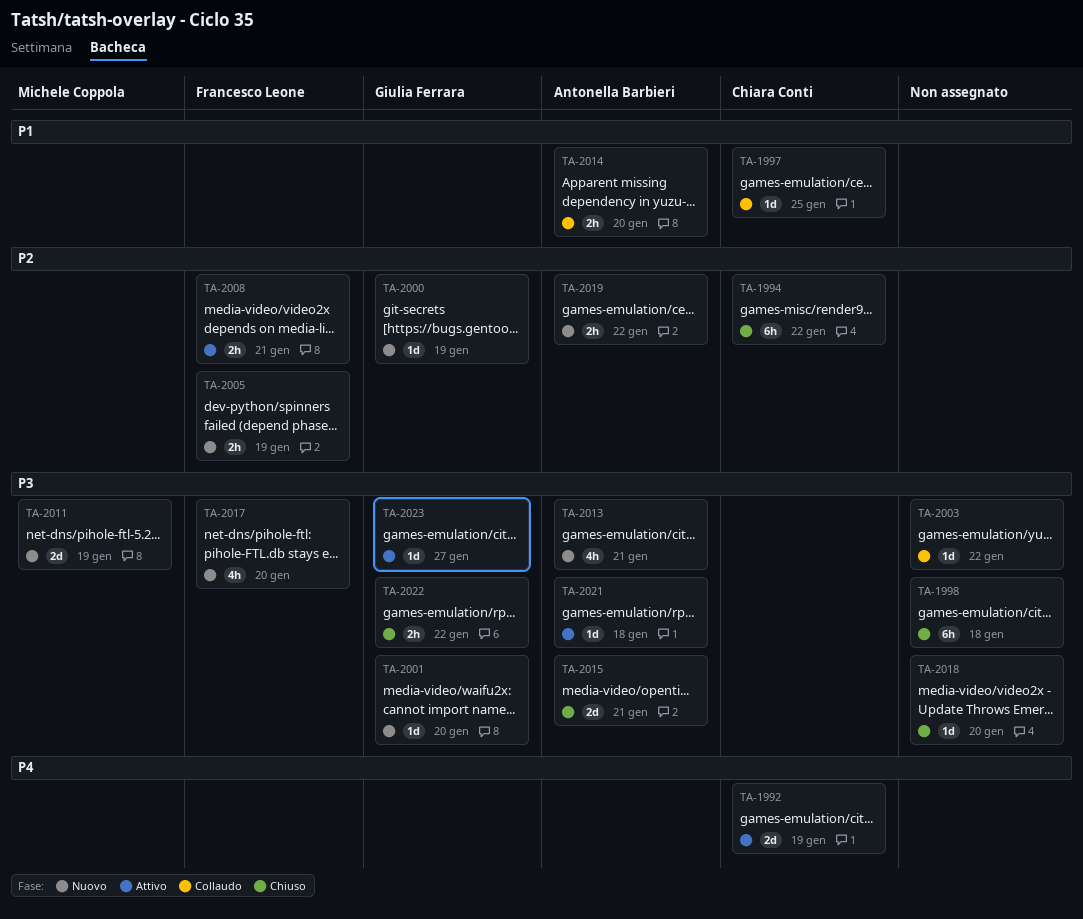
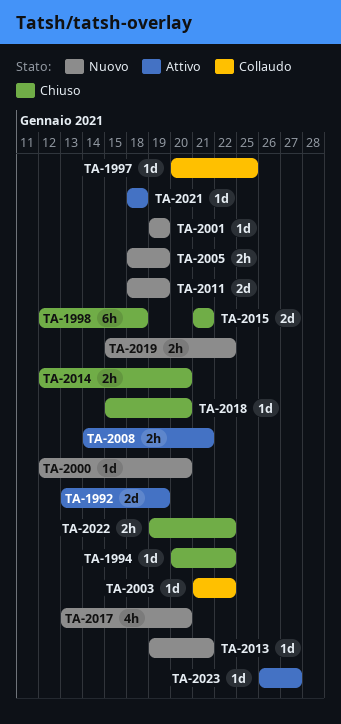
TA-1994, estimate: 6h -> 1d
TA-2000, due: Jan 19 -> Jan 20
TA-2001, due: Jan 20 -> Jan 19
TA-2013, estimate: 4h -> 1d
TA-2014, status: Collaudo -> Chiuso

